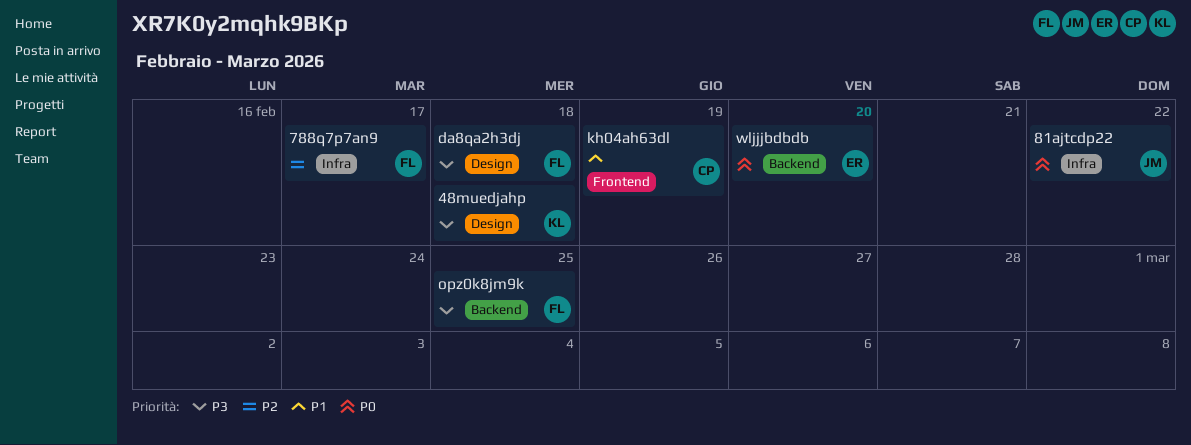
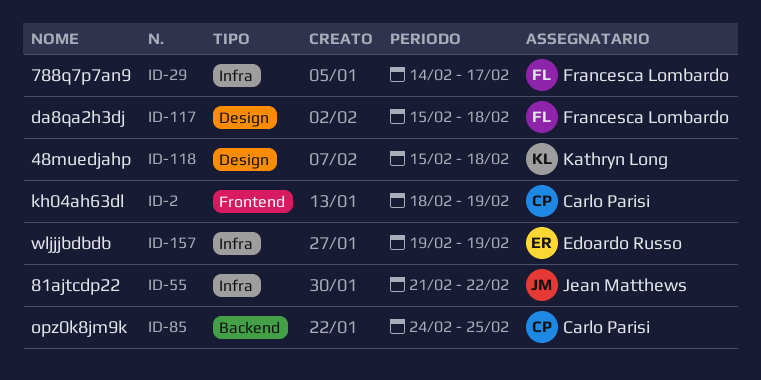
opz0k8jm9k, owner: Francesca Lombardo -> Carlo Parisi
wljjjbdbdb, label: Backend -> Infra
wljjjbdbdb, due: Feb 20 -> Feb 19

